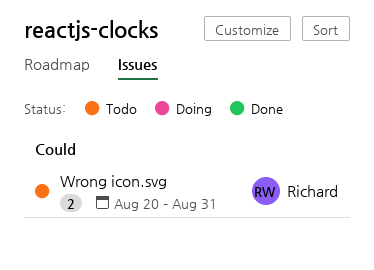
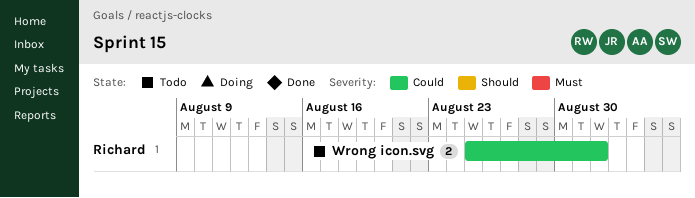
Wrong icon.svg, start: Aug 20 -> Aug 25
Wrong icon.svg, due: Aug 31 -> Sep 1

